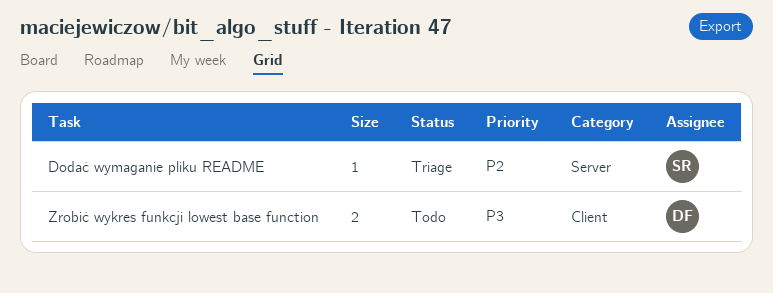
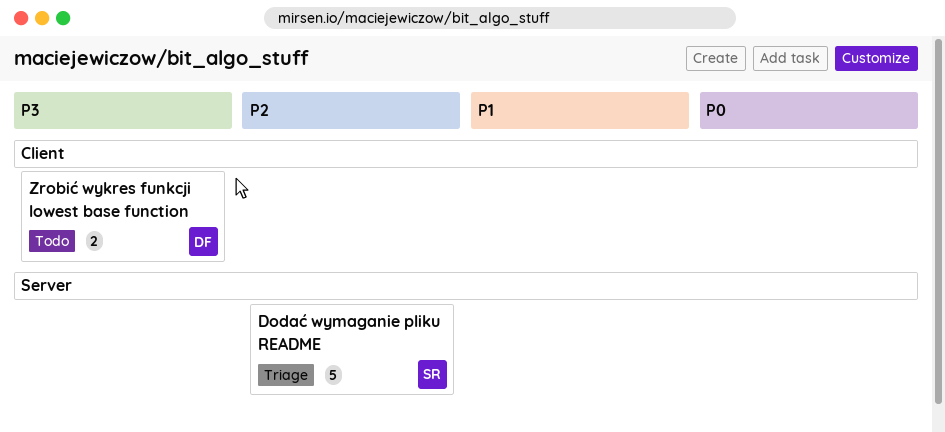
Dodać wymaganie pliku README, estimate: 1 -> 5

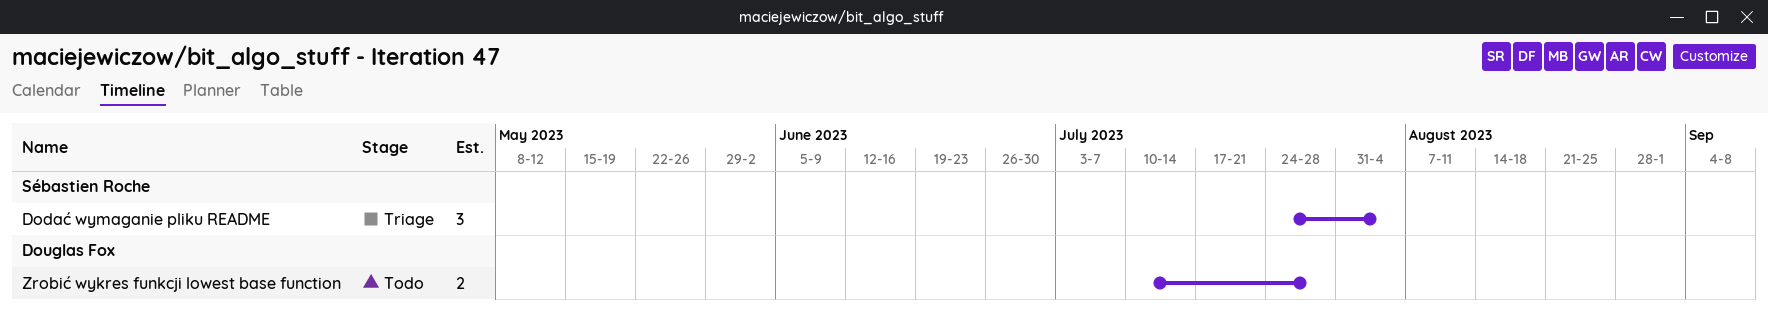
Dodać wymaganie pliku README, estimate: 5 -> 3

